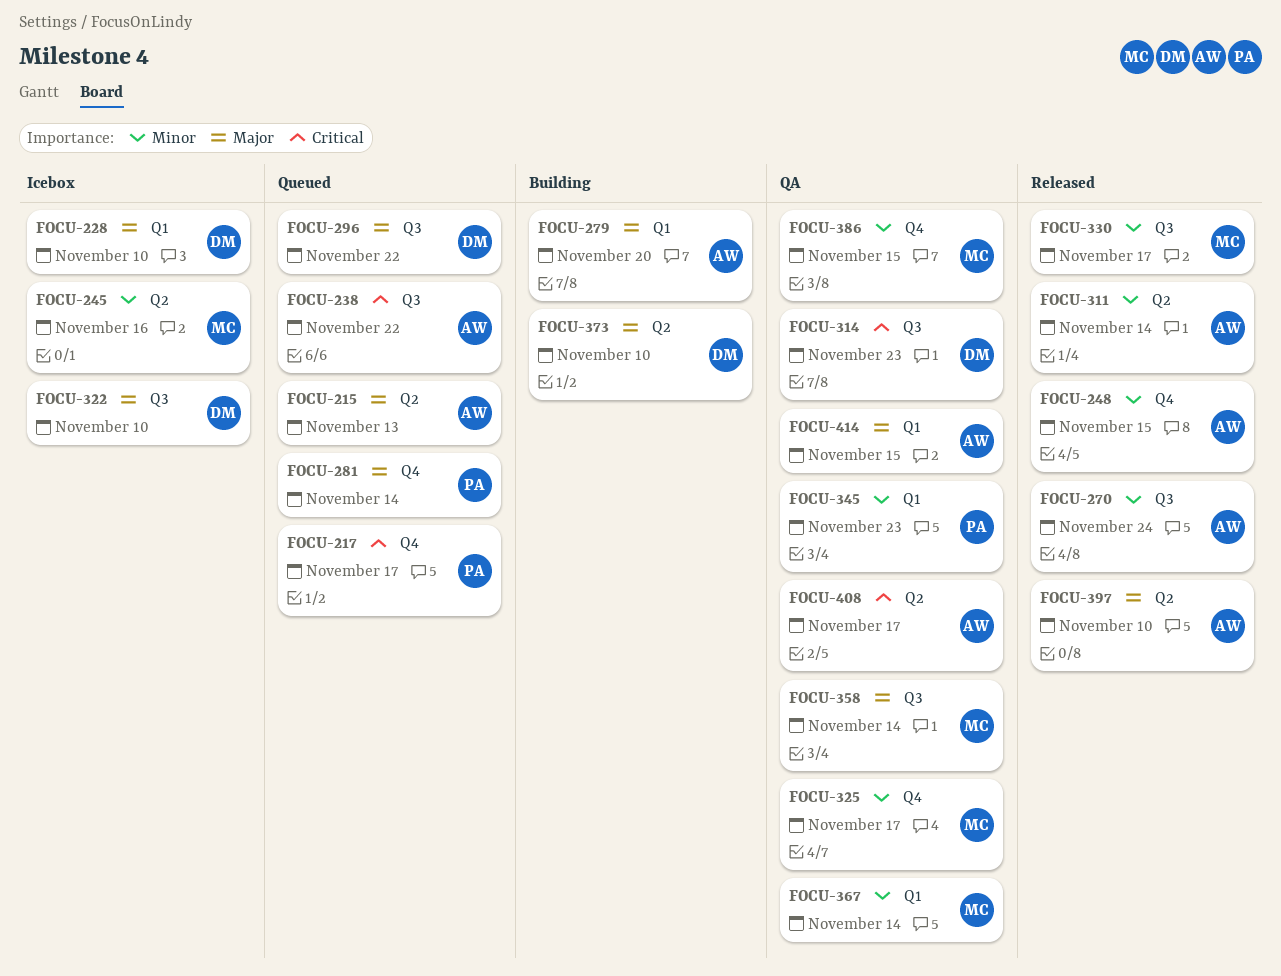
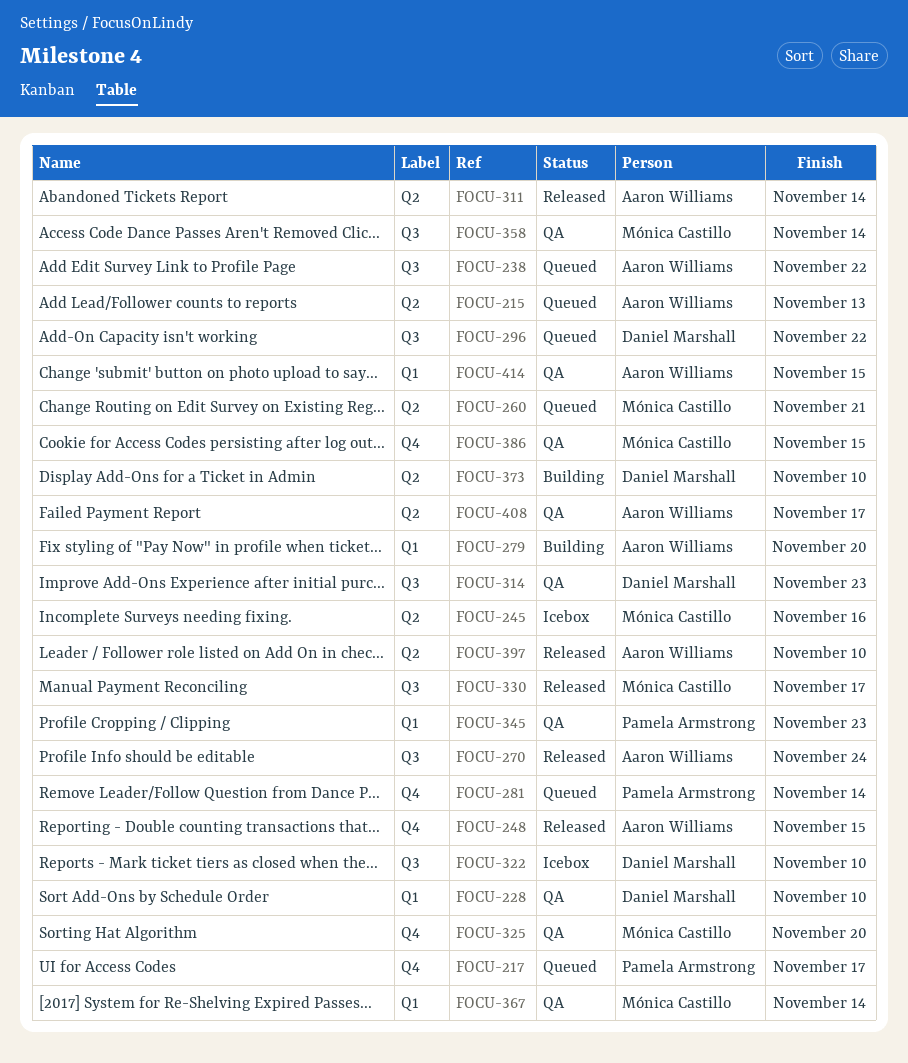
FOCU-228, status: Icebox -> QA
FOCU-260: none -> present
FOCU-325, due: Nov 17 -> Nov 20

